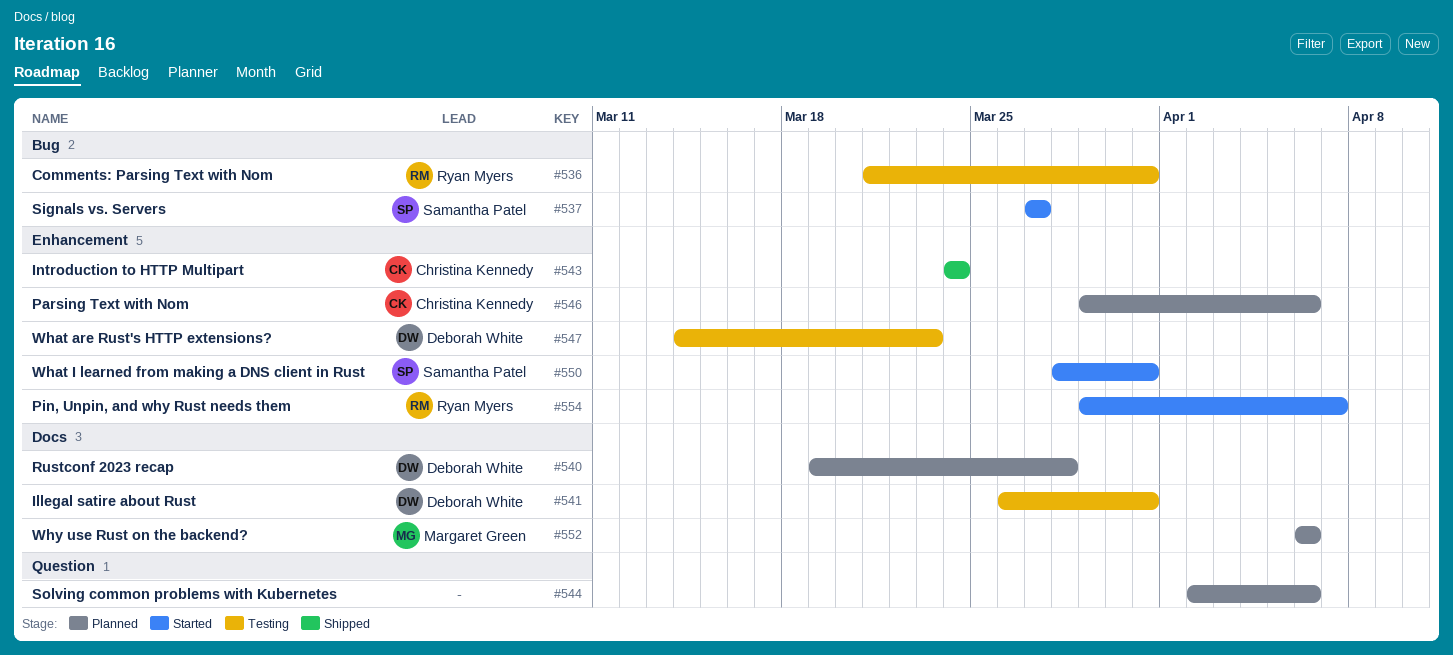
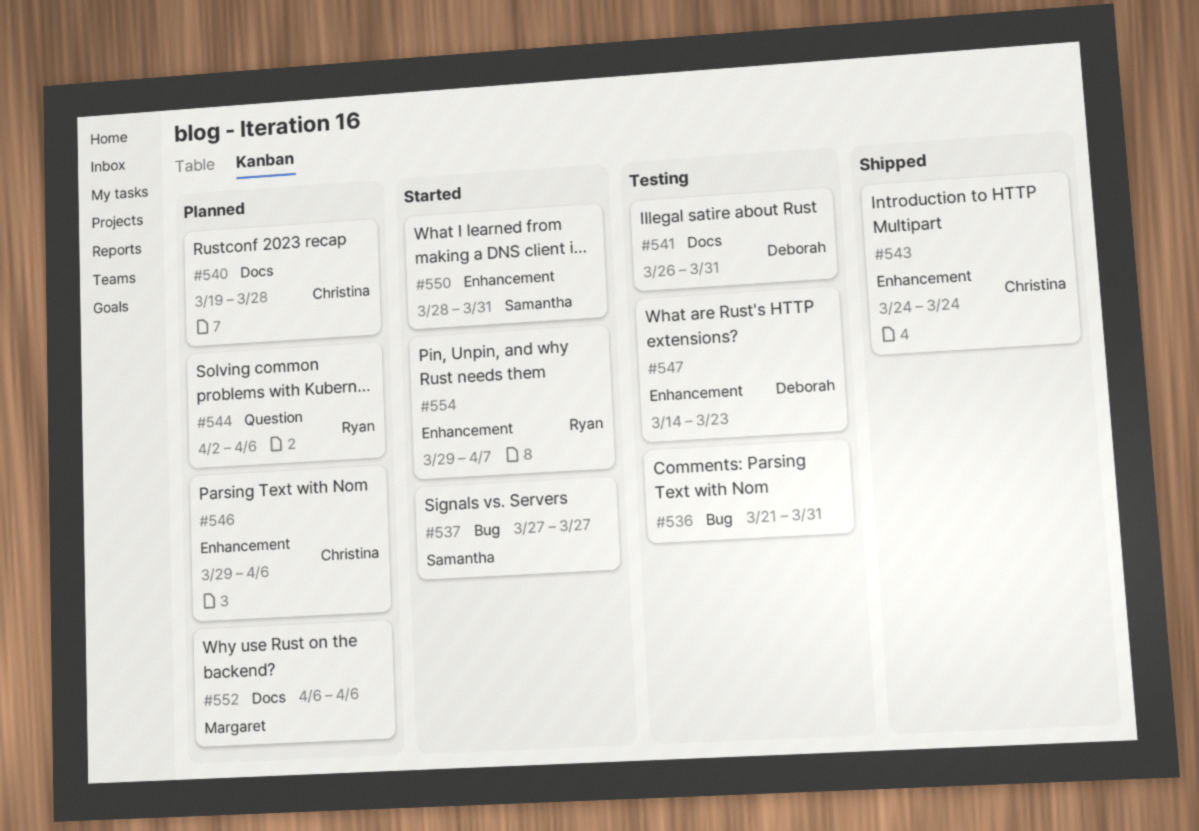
#536, owner: Ryan Myers -> none
#540, owner: Deborah White -> Christina Kennedy
#544, owner: none -> Ryan Myers

